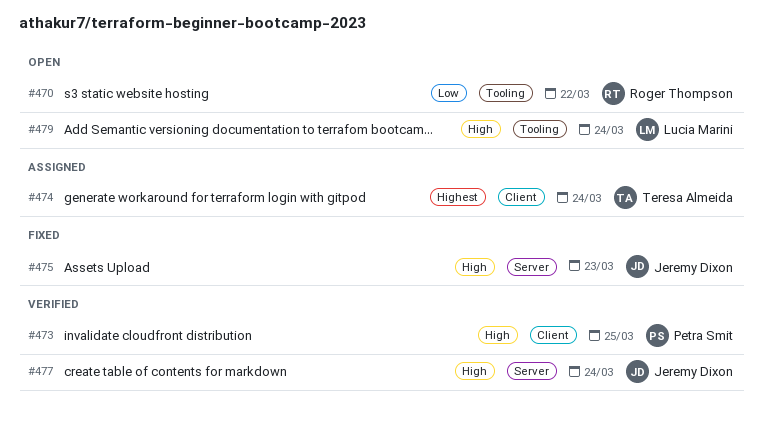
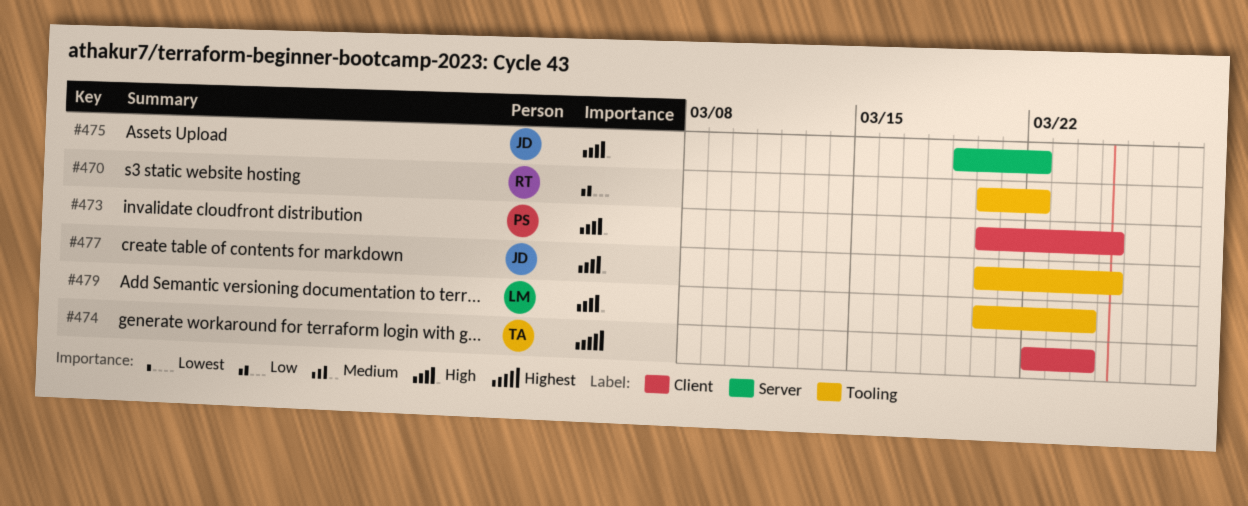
#475, due: Mar 23 -> Mar 22
#477, label: Server -> Tooling
#477, due: Mar 24 -> Mar 25

